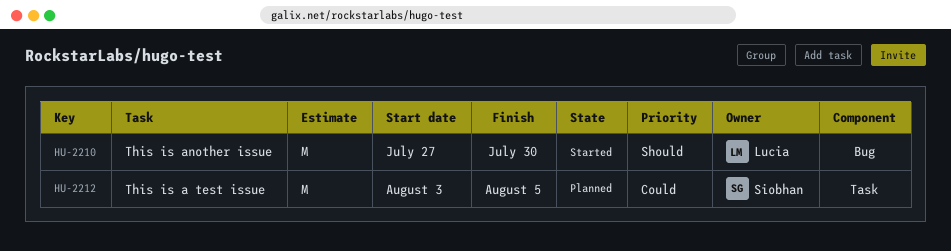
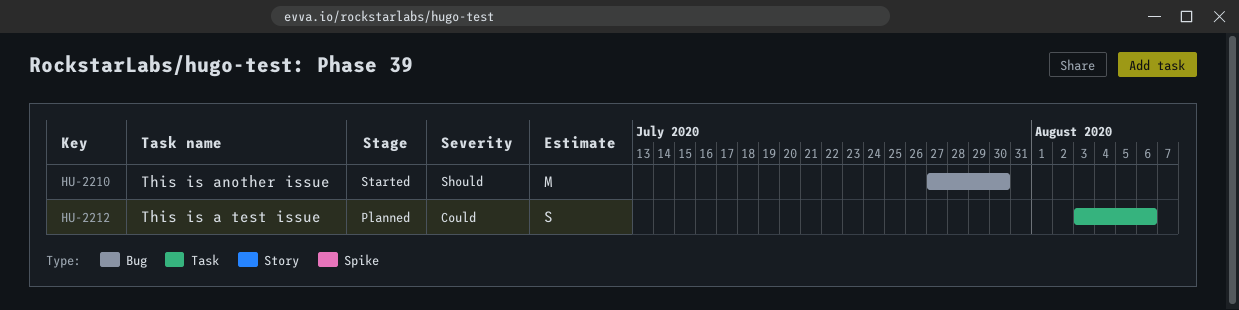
HU-2212, estimate: M -> S
HU-2212, due: Aug 5 -> Aug 6

